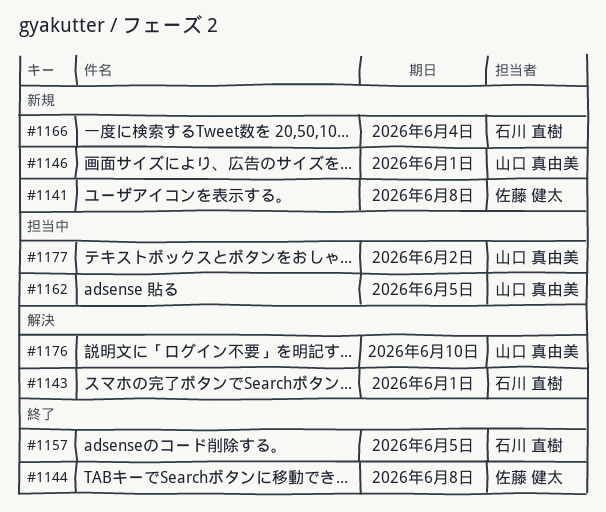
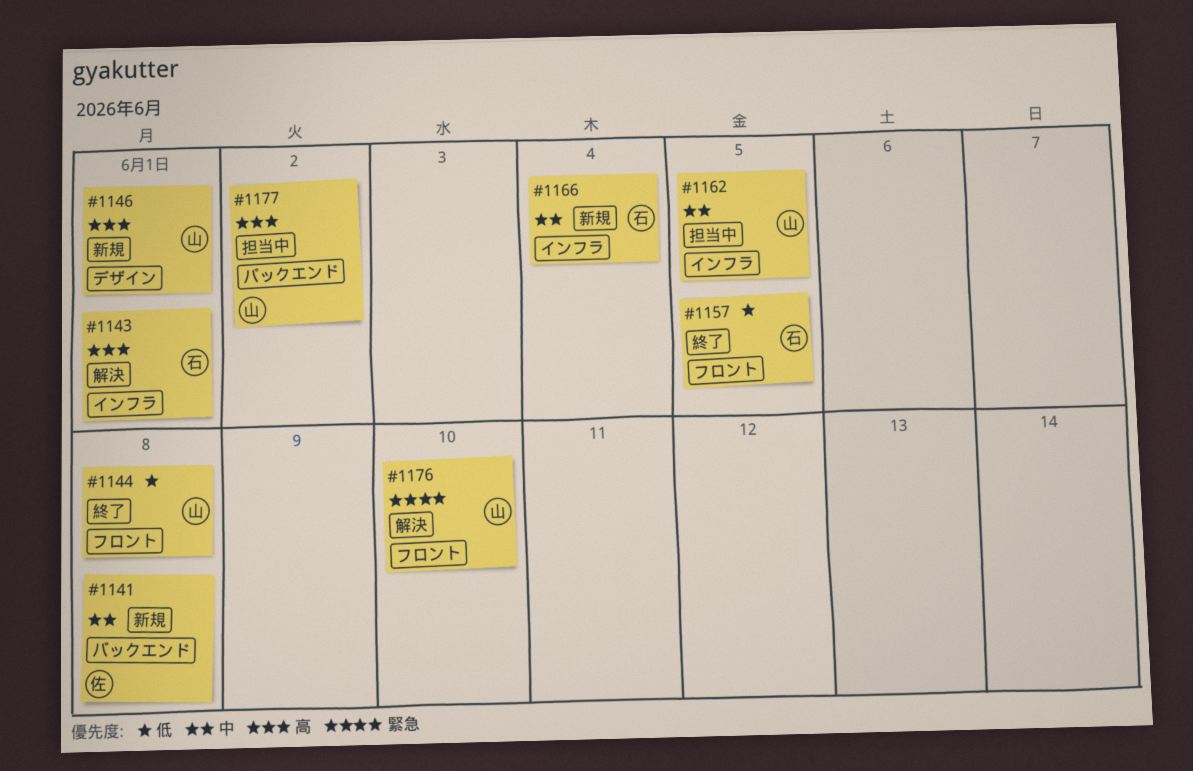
#1144, owner: 佐藤 健太 -> 山口 真由美

